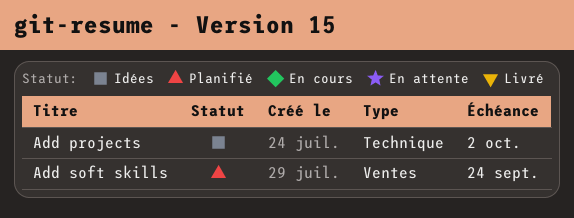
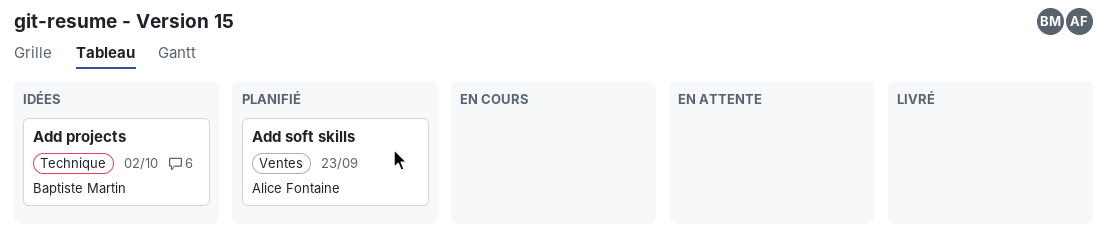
Add soft skills, due: Sep 24 -> Sep 23

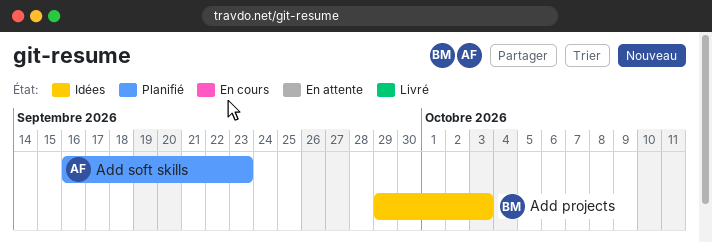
Add projects, due: Oct 2 -> Oct 3

